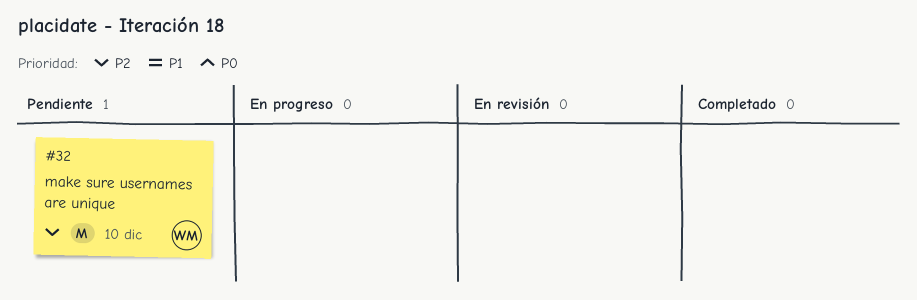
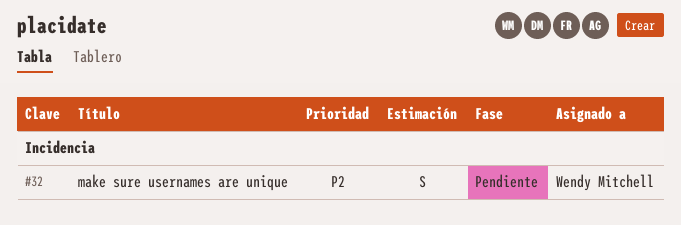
#32, estimate: M -> S

